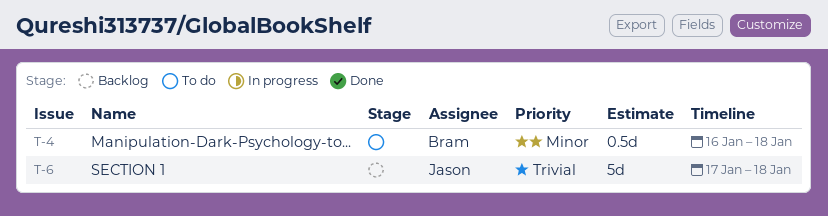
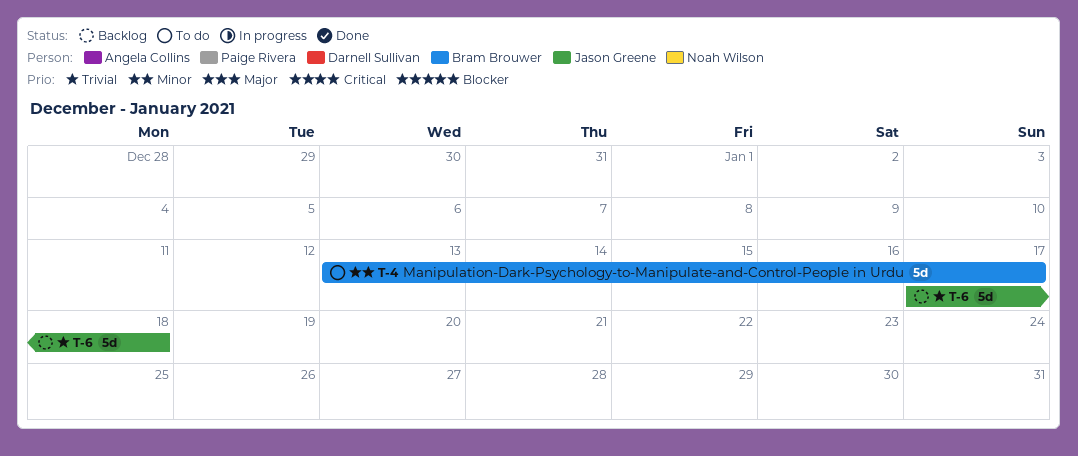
T-4, estimate: 0.5d -> 5d
T-4, start: Jan 16 -> Jan 13
T-4, due: Jan 18 -> Jan 17

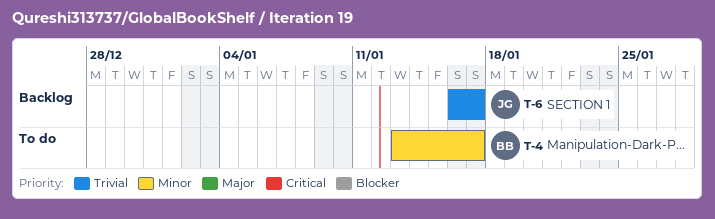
T-6, start: Jan 17 -> Jan 16
T-6, due: Jan 18 -> Jan 17

